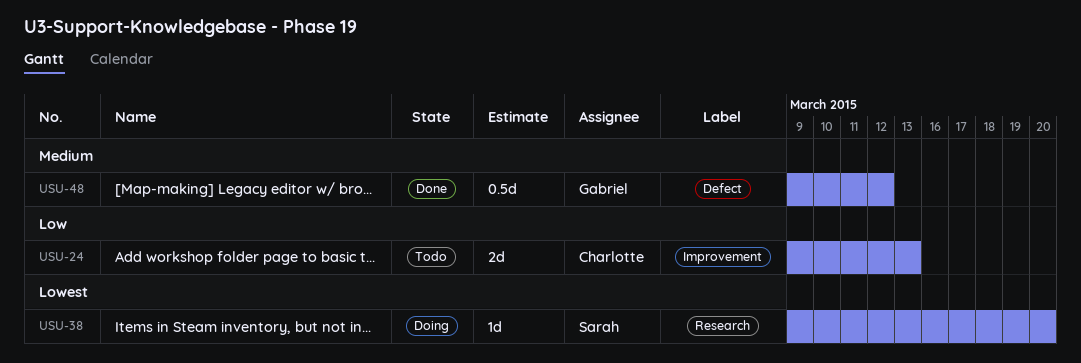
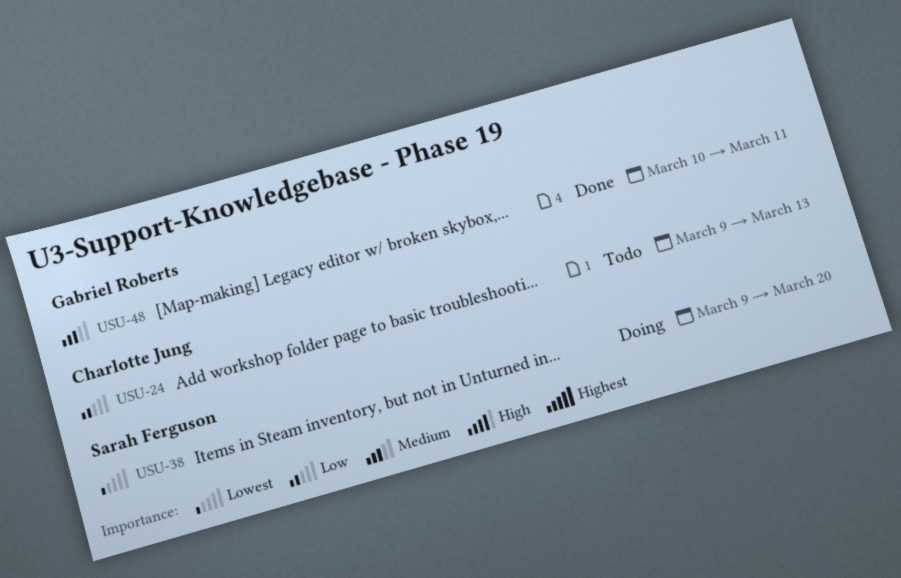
USU-48, start: Mar 9 -> Mar 10
USU-48, due: Mar 12 -> Mar 11

